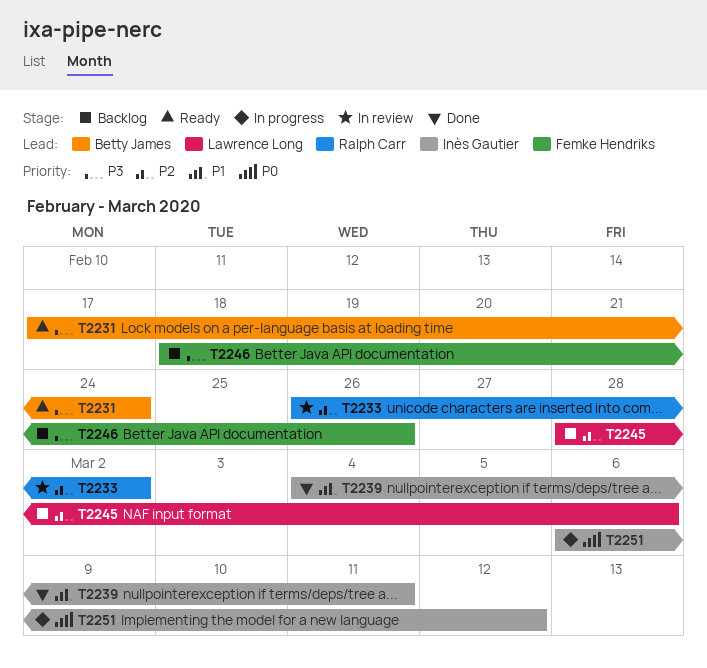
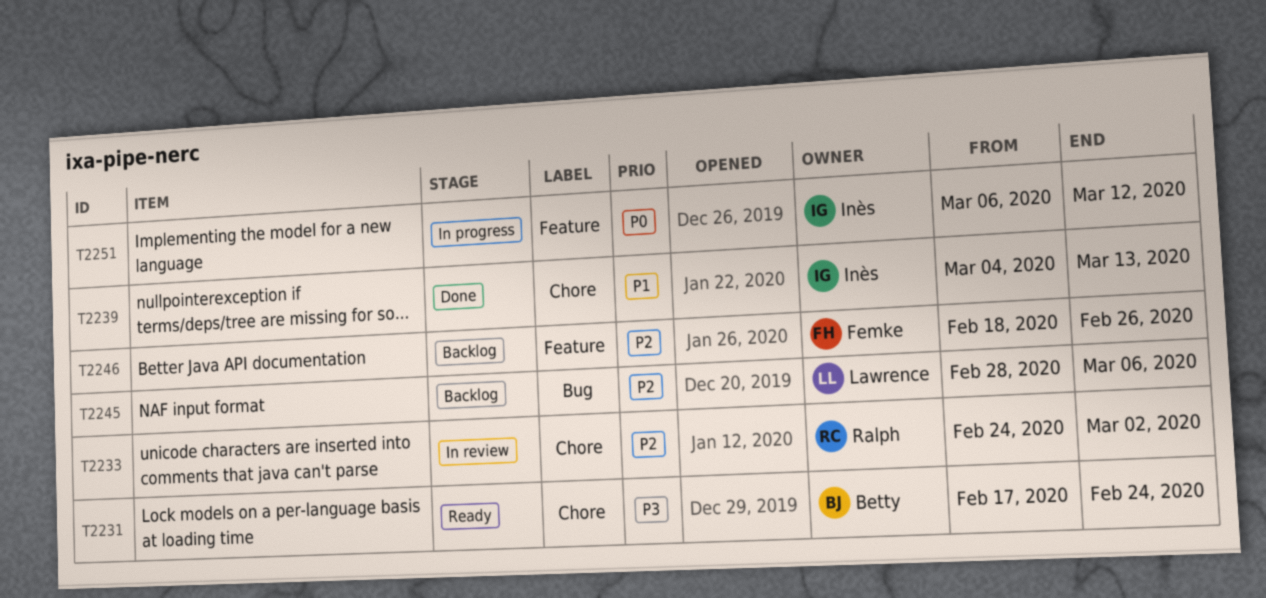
T2233, start: Feb 26 -> Feb 24
T2239, due: Mar 11 -> Mar 13
T2246, priority: P3 -> P2

